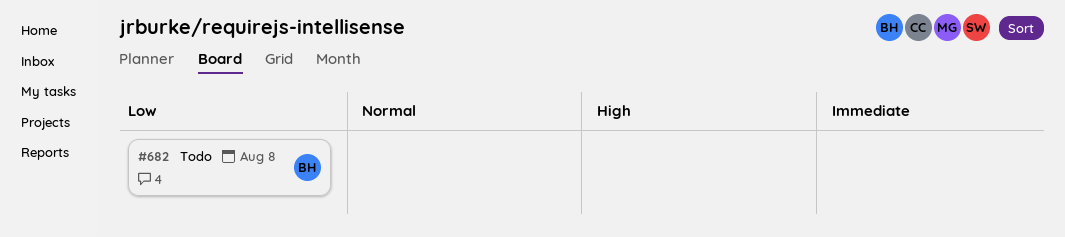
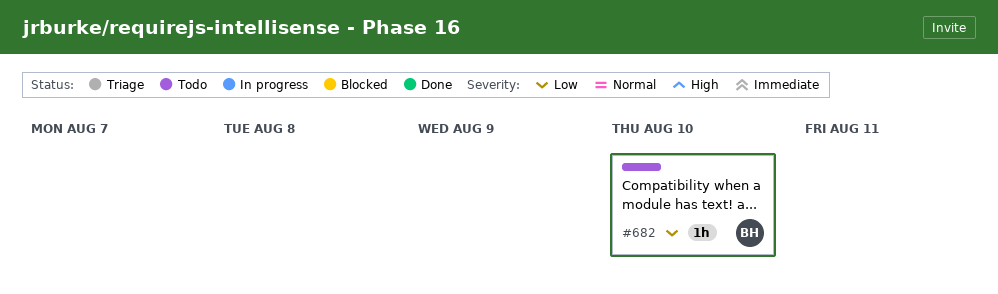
#682, due: Aug 8 -> Aug 10

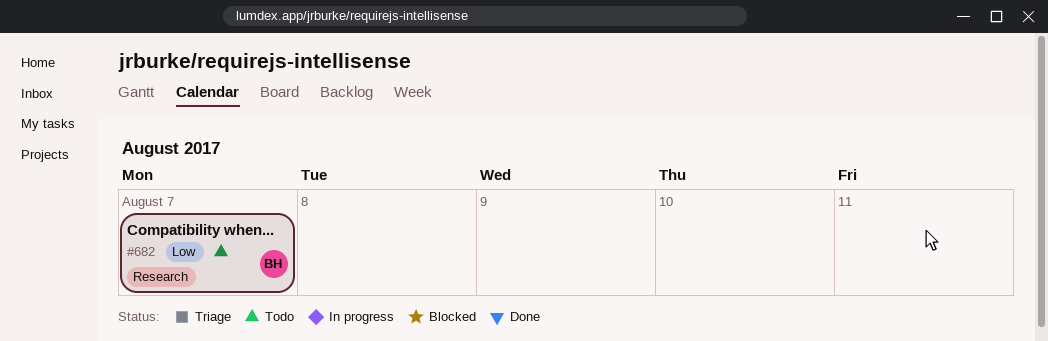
#682, due: Aug 10 -> Aug 7

